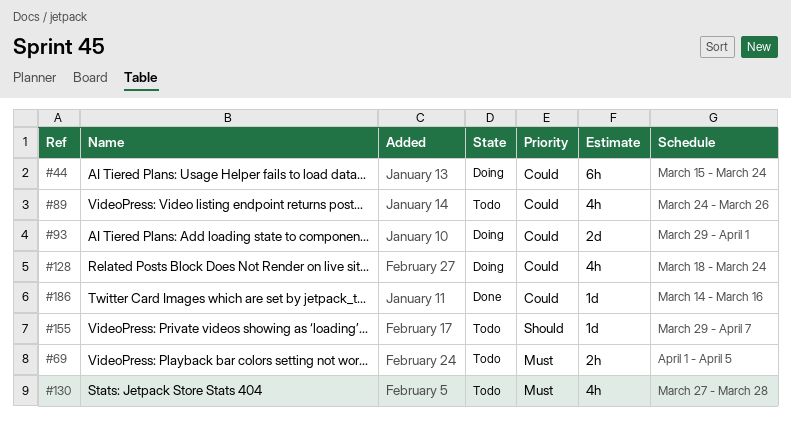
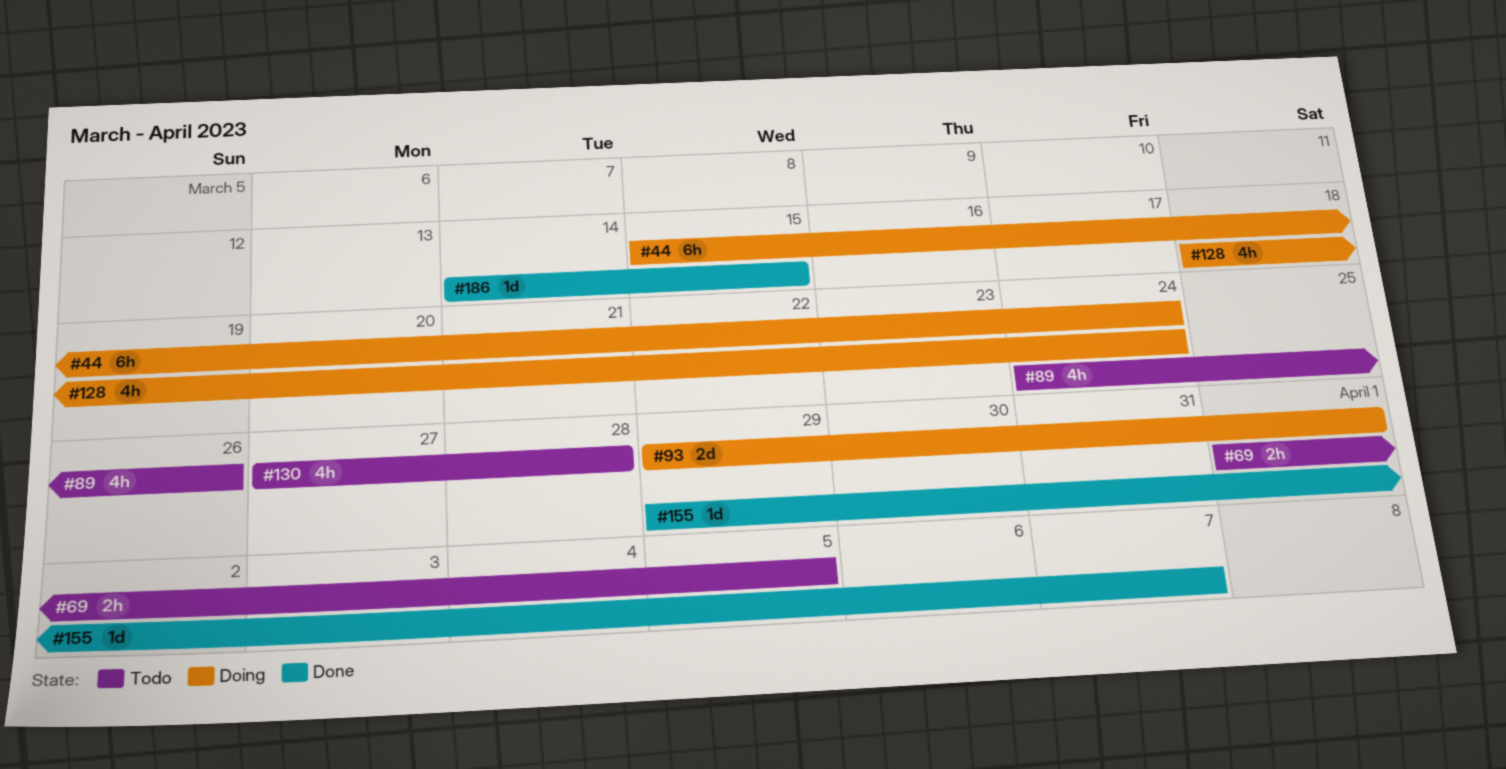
#155, status: Todo -> Done
#186, due: Mar 16 -> Mar 15

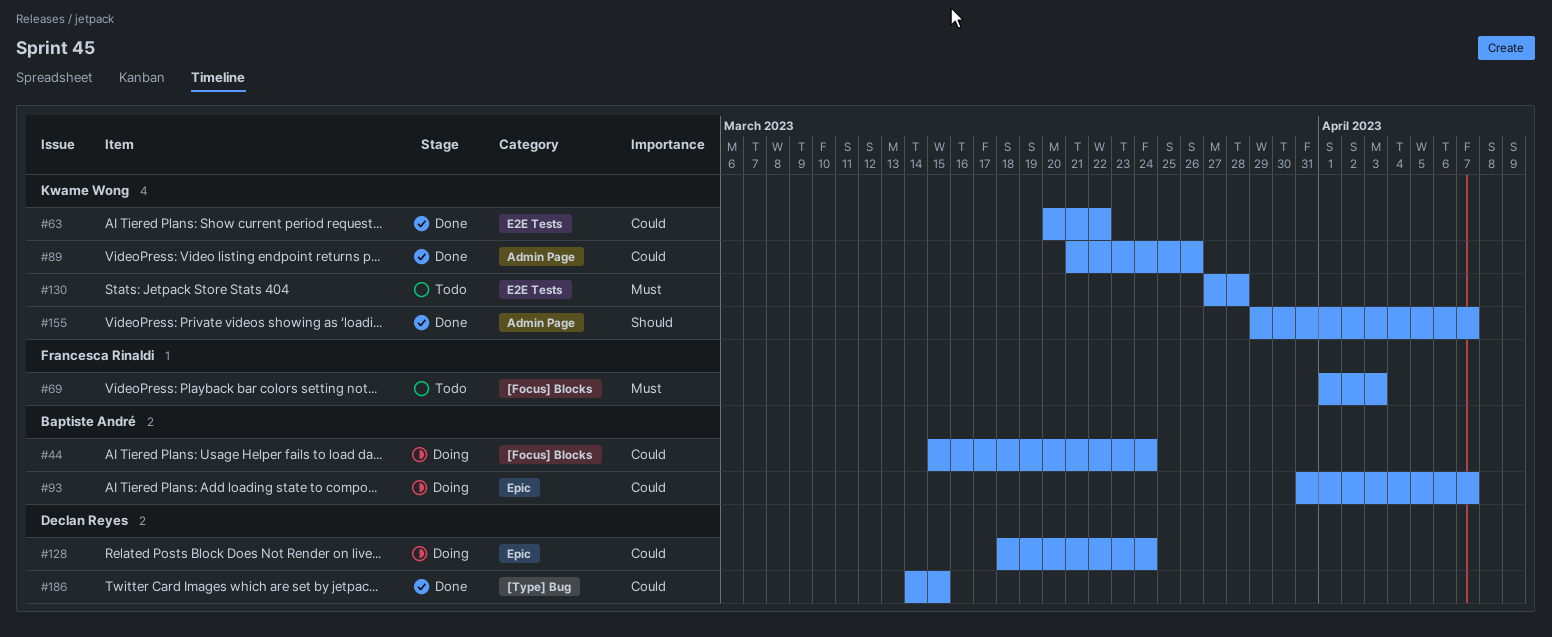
#63: none -> present
#69, due: Apr 5 -> Apr 3
#89, status: Todo -> Done
#89, start: Mar 24 -> Mar 21
#93, start: Mar 29 -> Mar 31
#93, due: Apr 1 -> Apr 7

